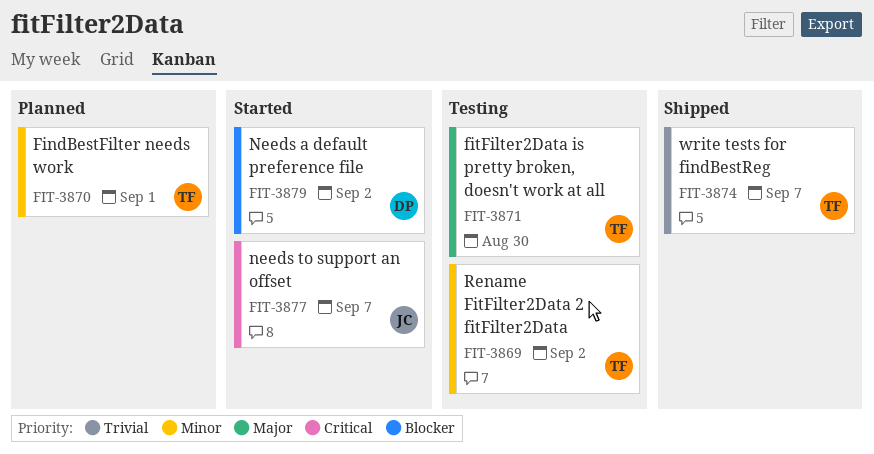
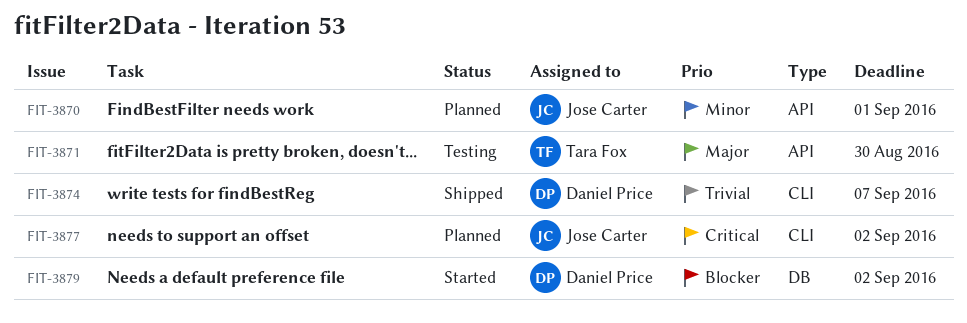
FIT-3869: present -> none
FIT-3870, owner: Tara Fox -> Jose Carter
FIT-3874, owner: Tara Fox -> Daniel Price
FIT-3877, status: Started -> Planned
FIT-3877, due: Sep 7 -> Sep 2

